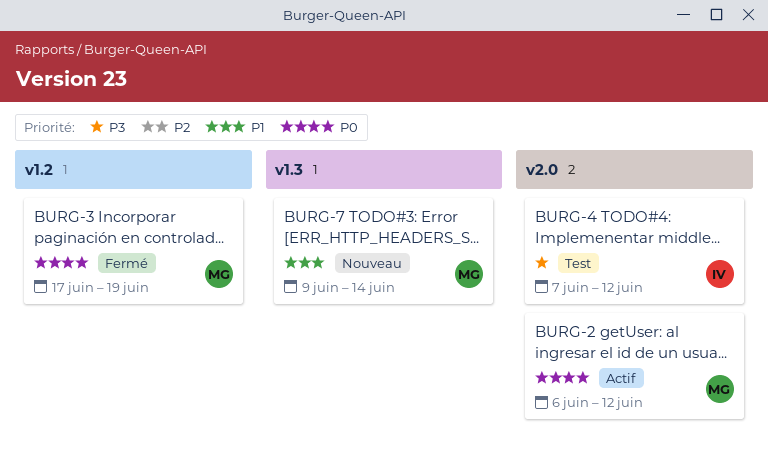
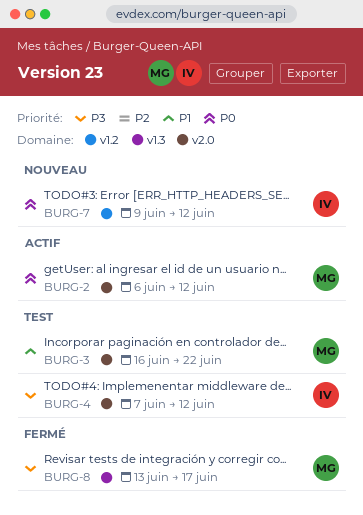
BURG-3, status: Fermé -> Test
BURG-3, priority: P0 -> P1
BURG-3, label: v1.2 -> v2.0
BURG-3, start: Jun 17 -> Jun 16
BURG-3, due: Jun 19 -> Jun 22
BURG-7, owner: MG -> IV
BURG-7, priority: P1 -> P0
BURG-7, label: v1.3 -> v1.2
BURG-7, due: Jun 14 -> Jun 12
BURG-8: none -> present

